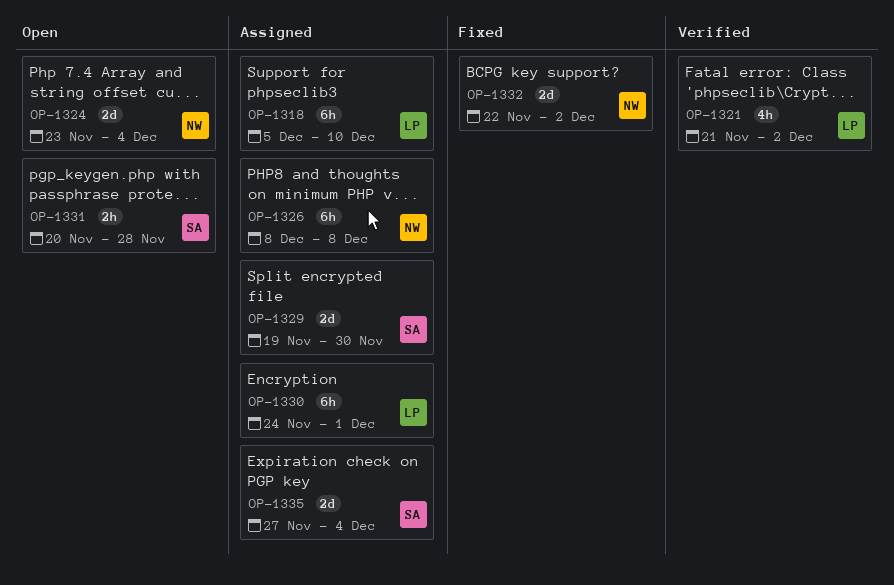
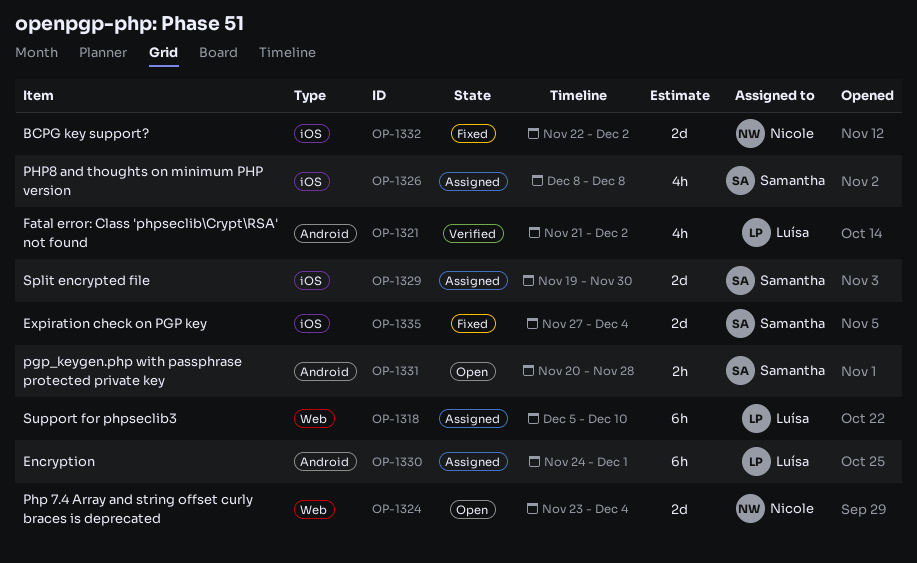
OP-1326, owner: Nicole -> Samantha
OP-1326, estimate: 6h -> 4h
OP-1335, status: Assigned -> Fixed

